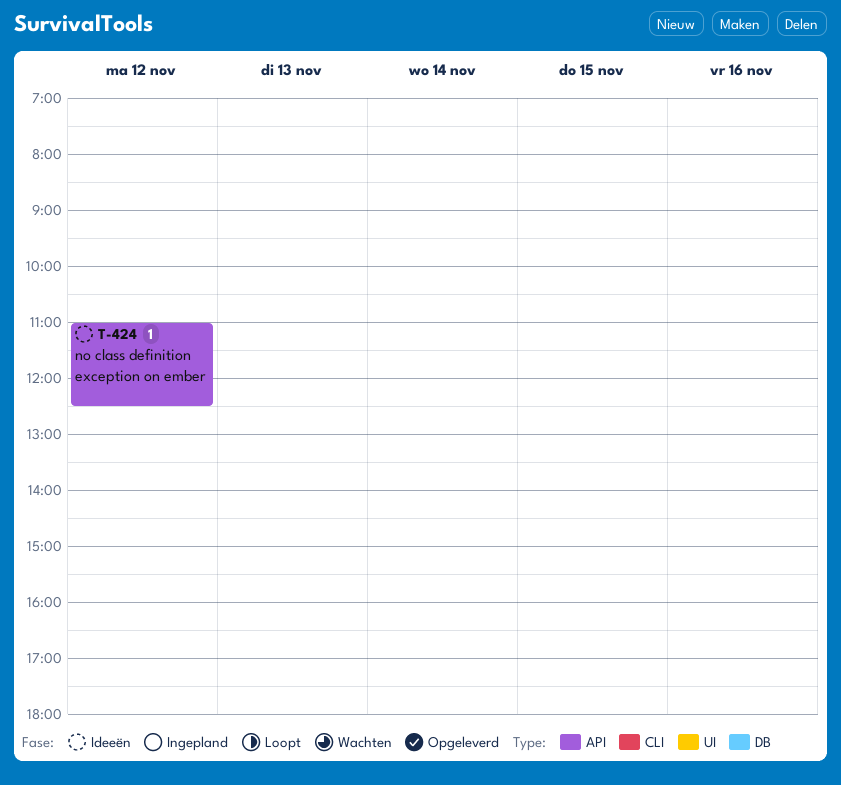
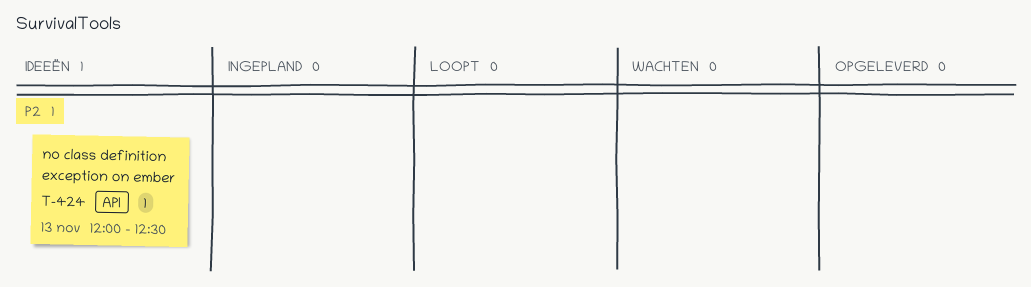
T-424, day: Nov 12 -> Nov 13
T-424, begins: 11:00 -> 12:00

